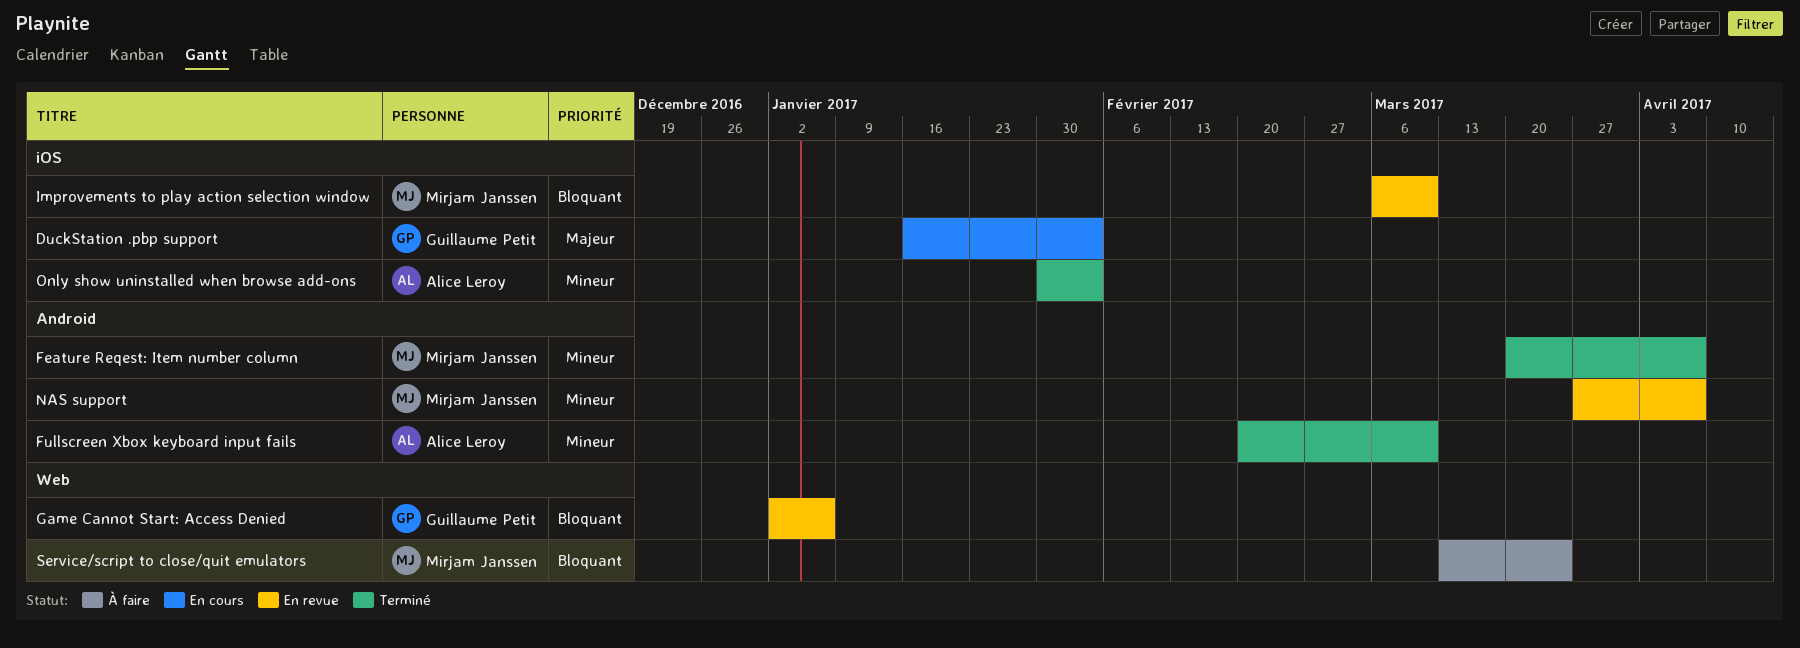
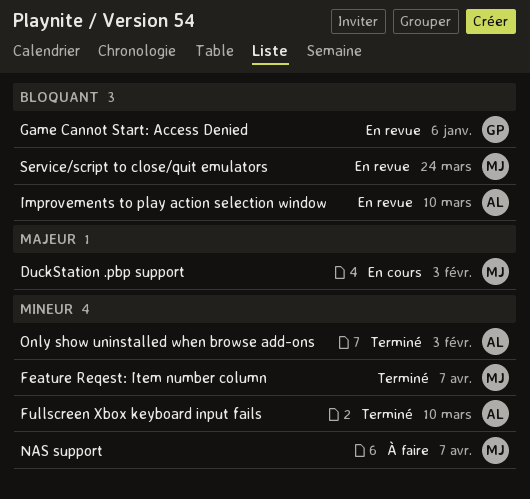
DuckStation .pbp support, owner: Guillaume Petit -> Mirjam Janssen
Improvements to play action selection window, owner: Mirjam Janssen -> Alice Leroy
NAS support, status: En revue -> À faire
Service/script to close/quit emulators, status: À faire -> En revue

